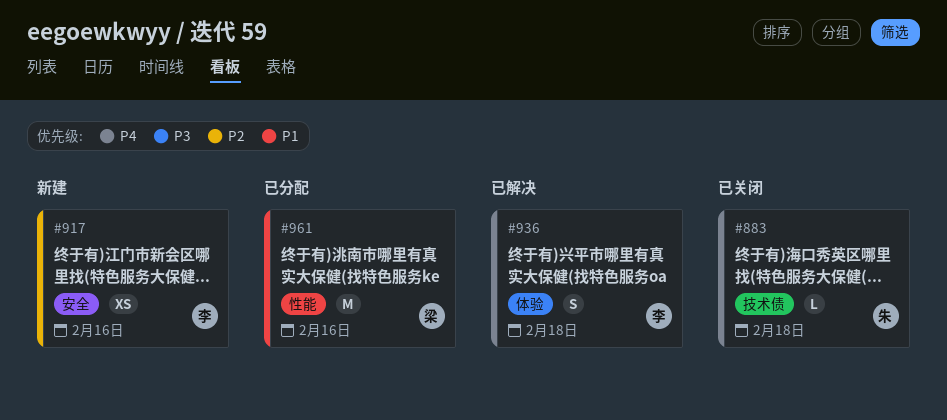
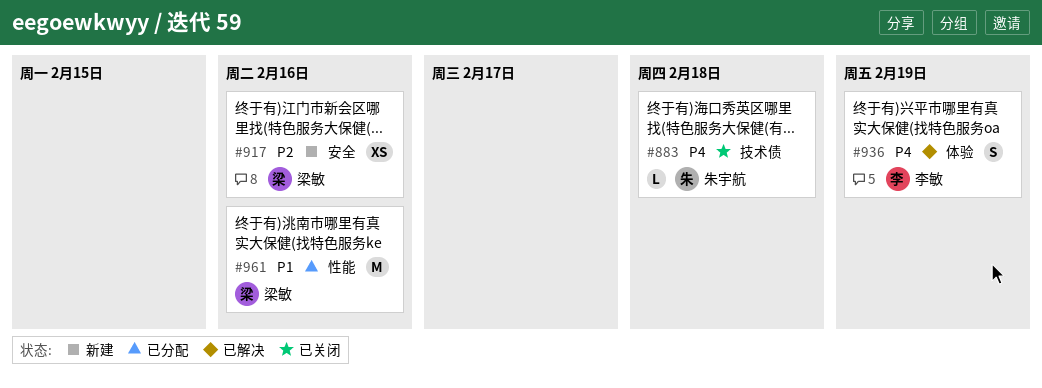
#917, owner: 李敏 -> 梁敏
#936, due: Feb 18 -> Feb 19

